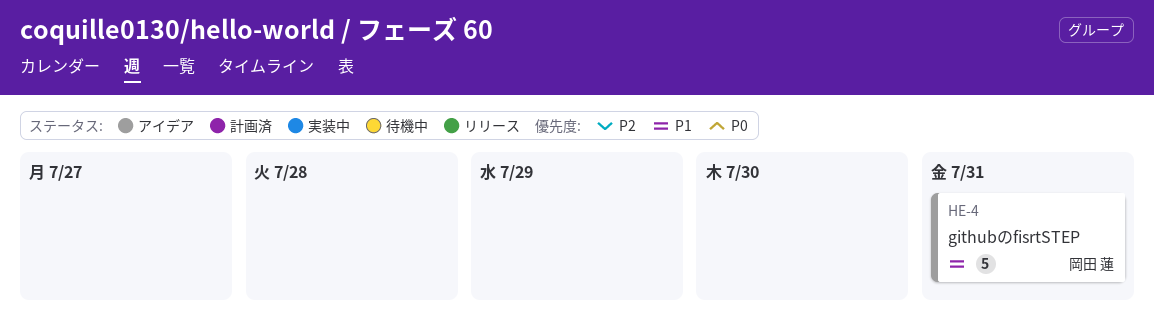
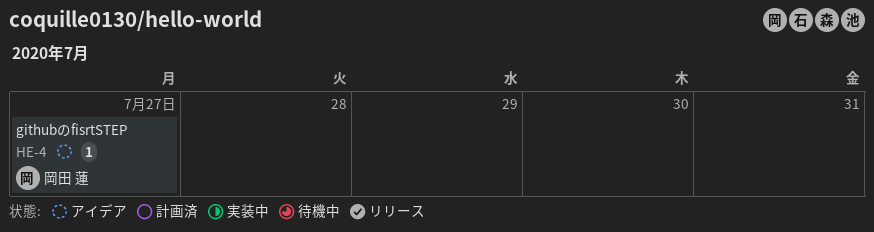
HE-4, estimate: 5 -> 1
HE-4, due: Jul 31 -> Jul 27

